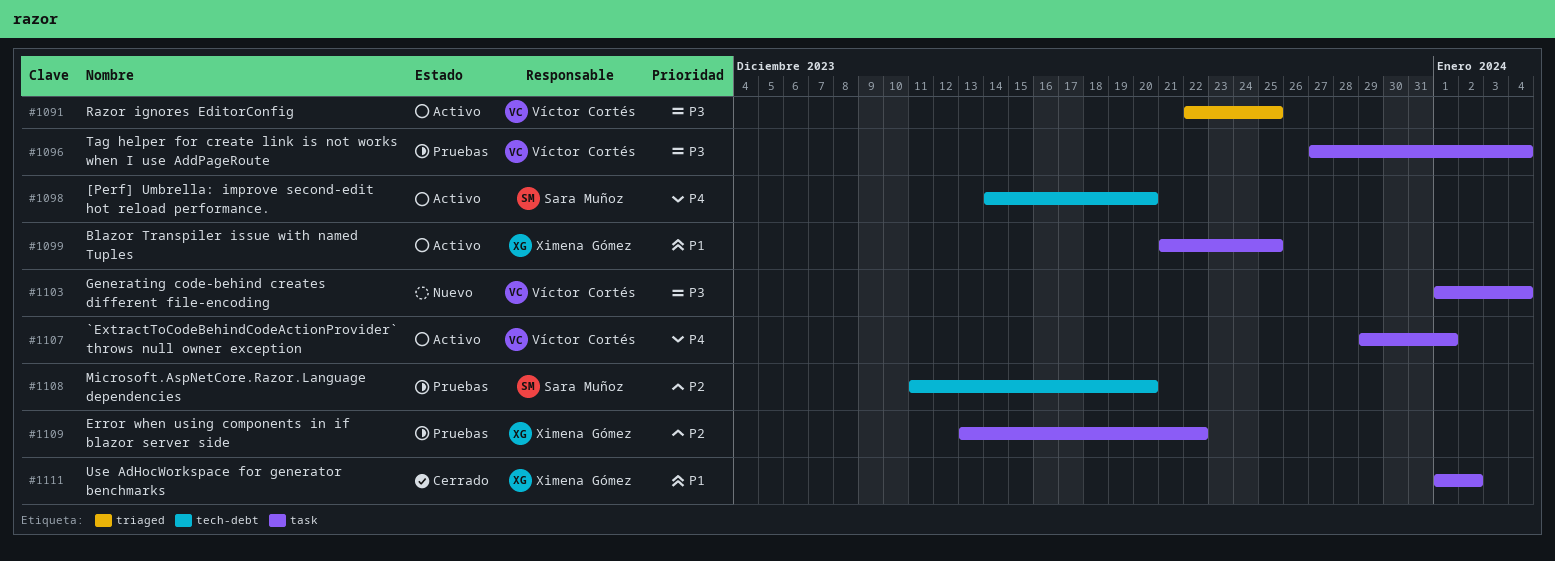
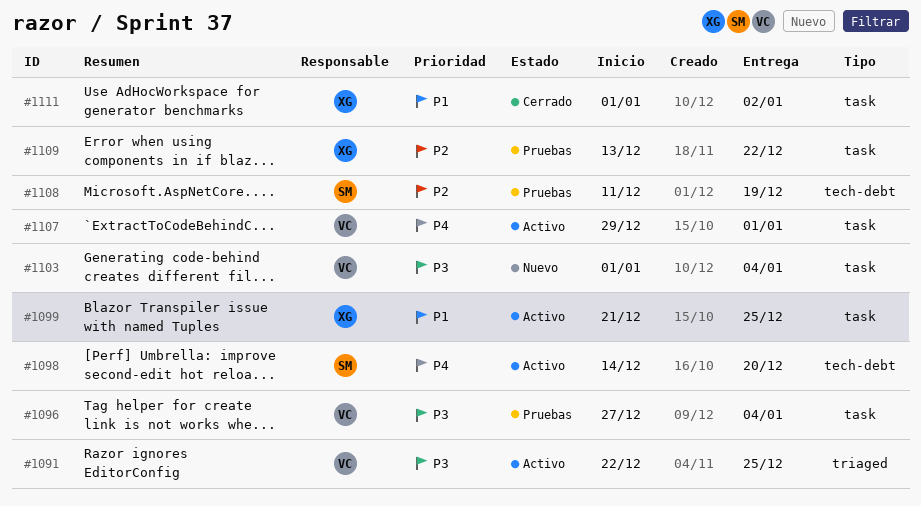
#1108, due: Dec 20 -> Dec 19

